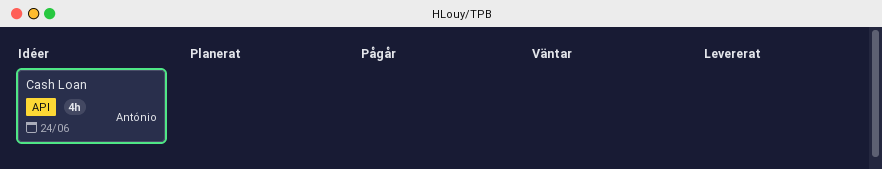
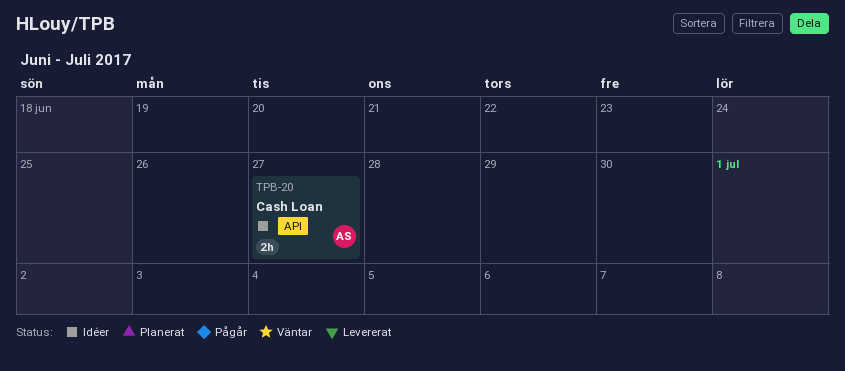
Cash Loan, estimate: 4h -> 2h
Cash Loan, due: Jun 24 -> Jun 27

